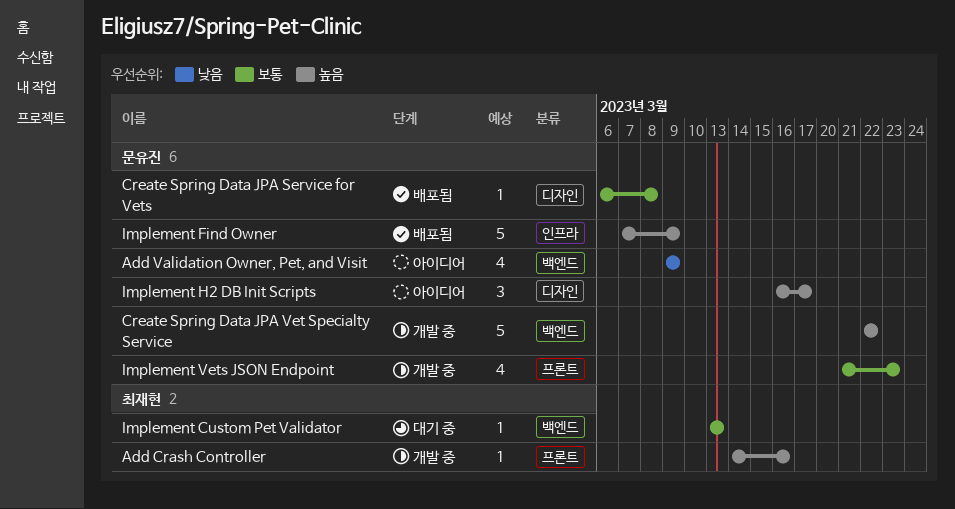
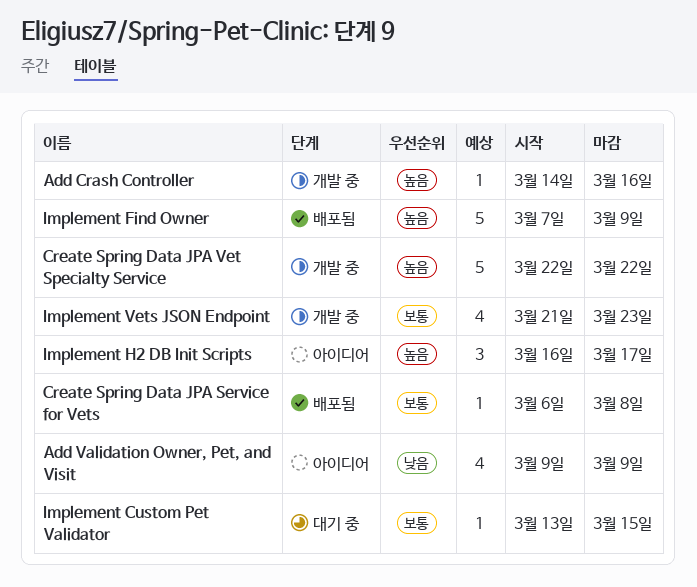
Implement Custom Pet Validator, due: Mar 13 -> Mar 15

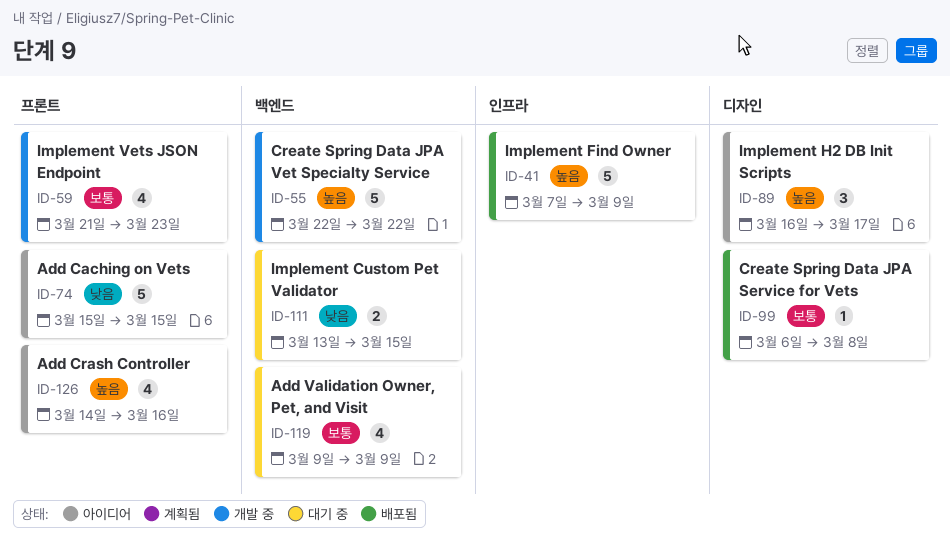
Add Caching on Vets: none -> present
Add Crash Controller, status: 개발 중 -> 아이디어
Add Crash Controller, estimate: 1 -> 4
Add Validation Owner, Pet, and Visit, status: 아이디어 -> 대기 중
Add Validation Owner, Pet, and Visit, priority: 낮음 -> 보통
Implement Custom Pet Validator, priority: 보통 -> 낮음
Implement Custom Pet Validator, estimate: 1 -> 2

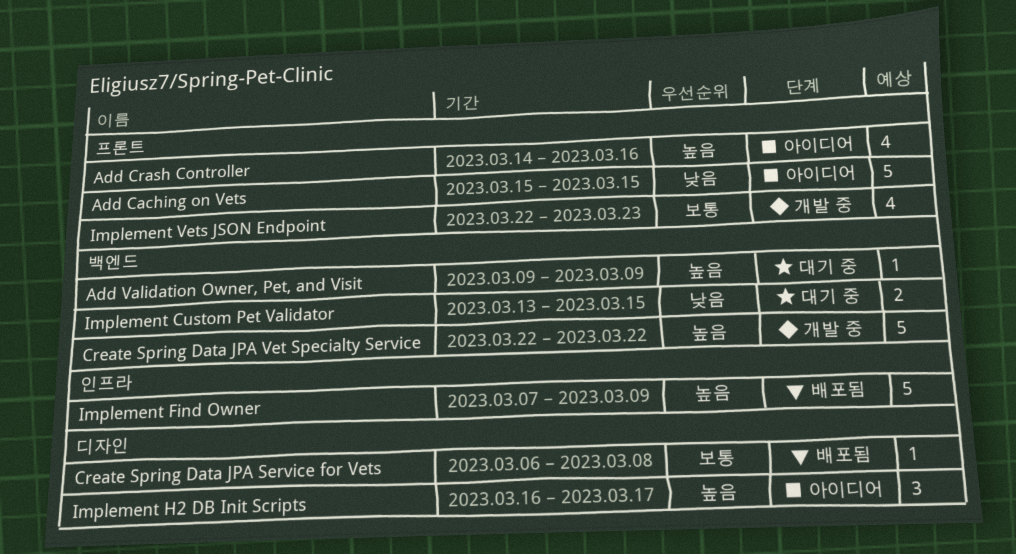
Add Validation Owner, Pet, and Visit, priority: 보통 -> 높음
Add Validation Owner, Pet, and Visit, estimate: 4 -> 1
Implement Vets JSON Endpoint, start: Mar 21 -> Mar 22

